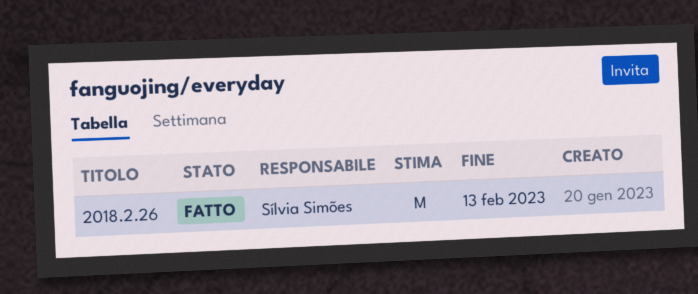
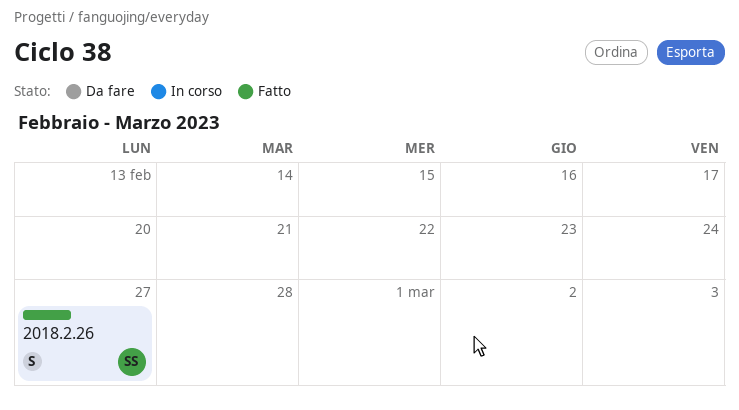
2018.2.26, estimate: M -> S
2018.2.26, due: Feb 13 -> Feb 27

